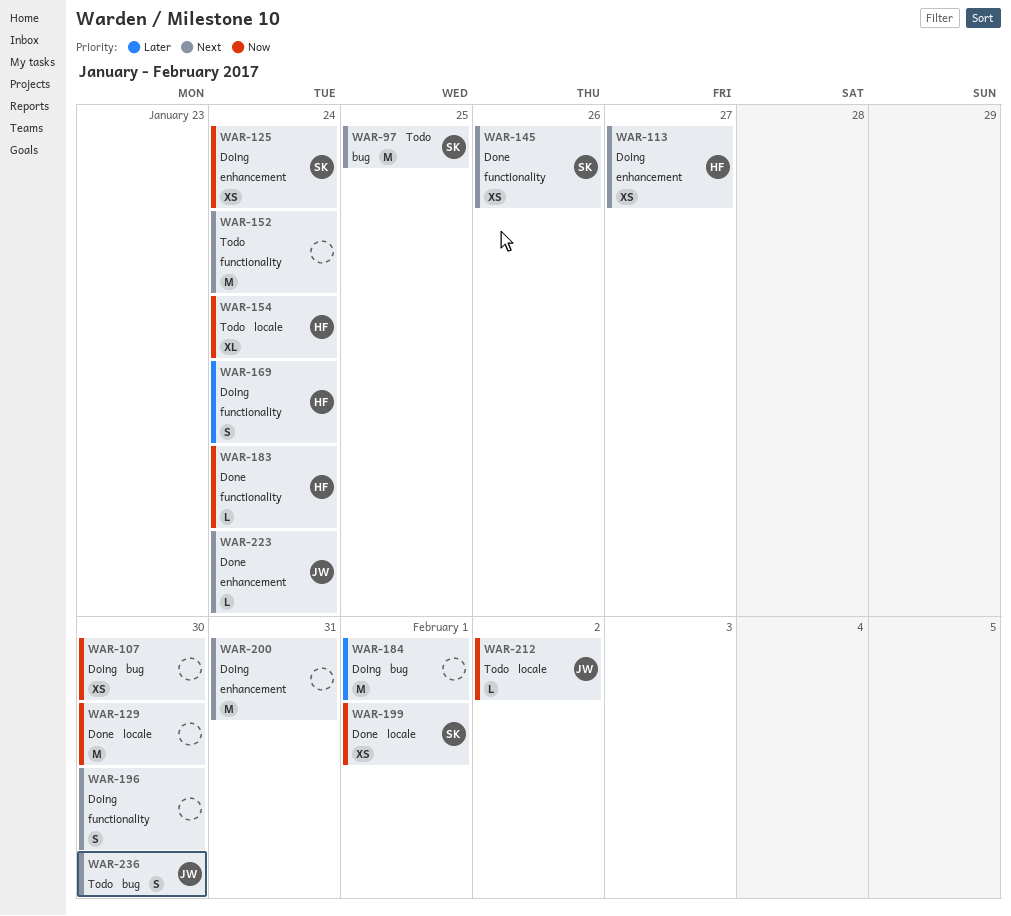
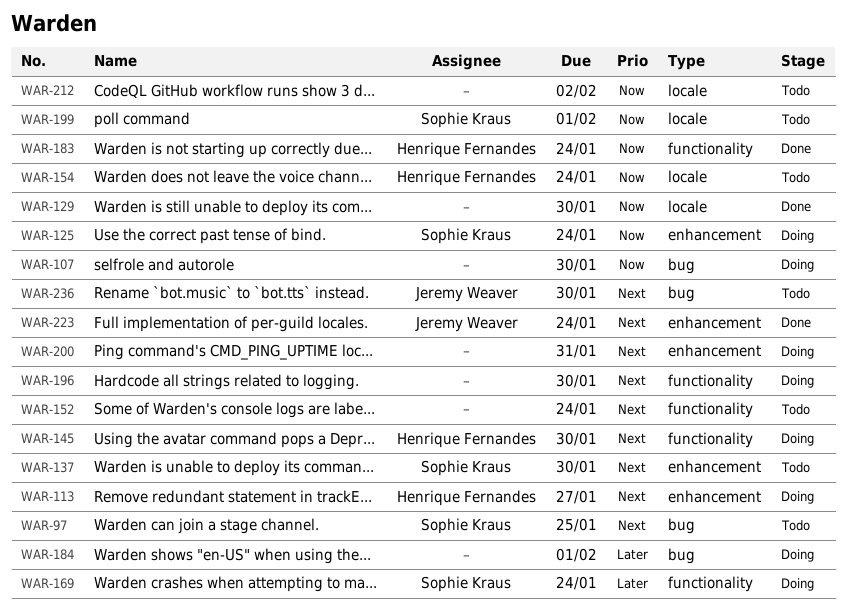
WAR-137: none -> present
WAR-145, status: Done -> Doing
WAR-145, owner: Sophie Kraus -> Henrique Fernandes
WAR-145, due: Jan 26 -> Jan 30
WAR-169, owner: Henrique Fernandes -> Sophie Kraus
WAR-199, status: Done -> Todo
WAR-212, owner: Jeremy Weaver -> none

